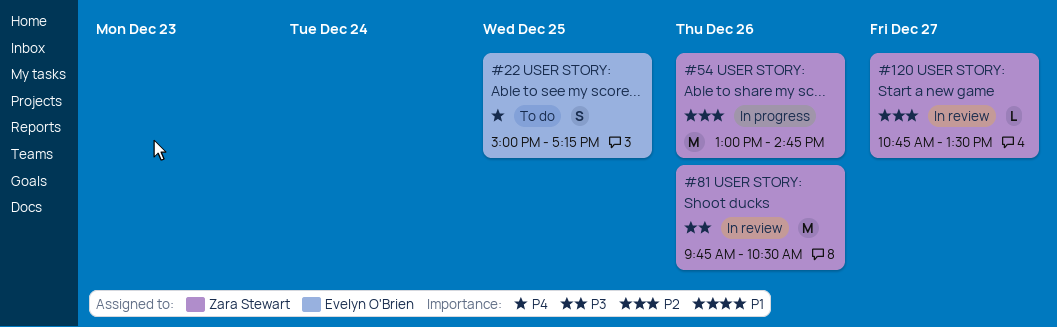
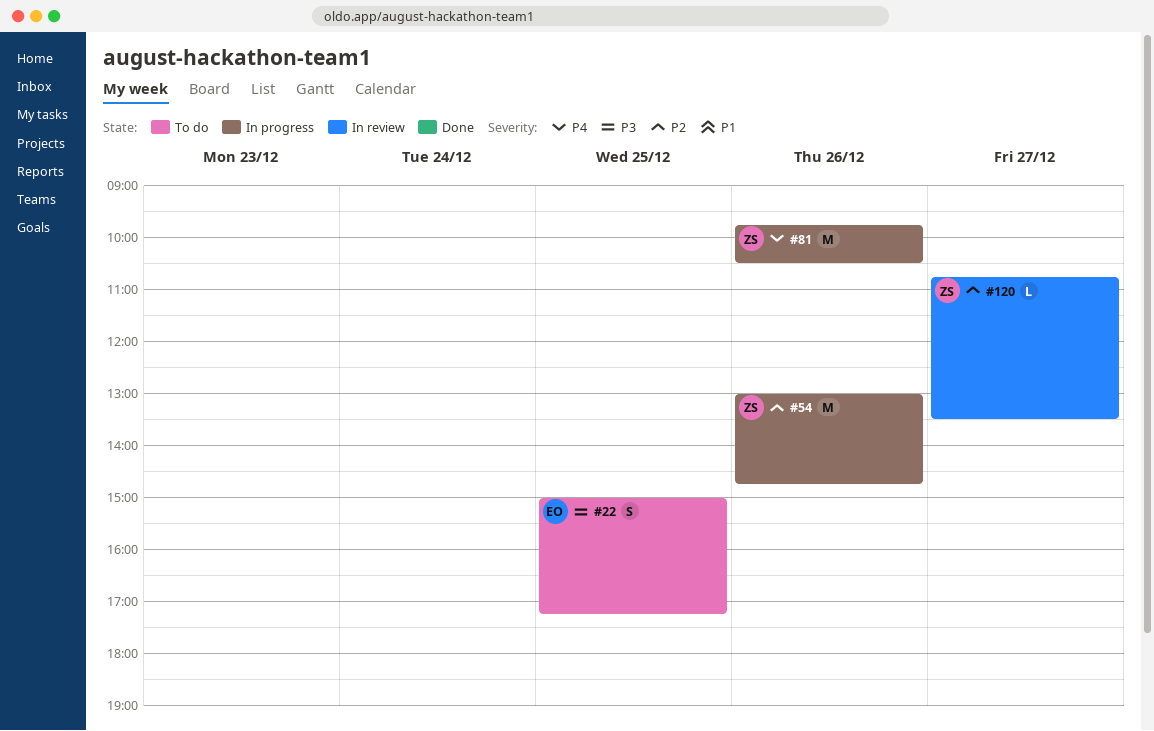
#22, priority: P4 -> P3
#81, status: In review -> In progress
#81, priority: P3 -> P4

